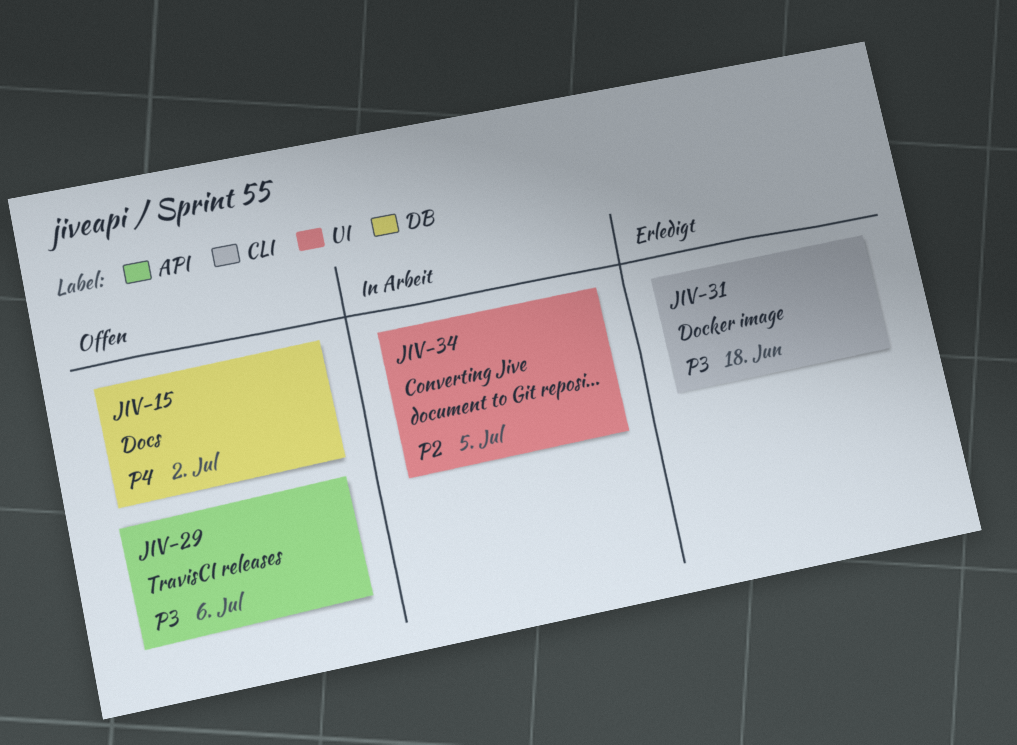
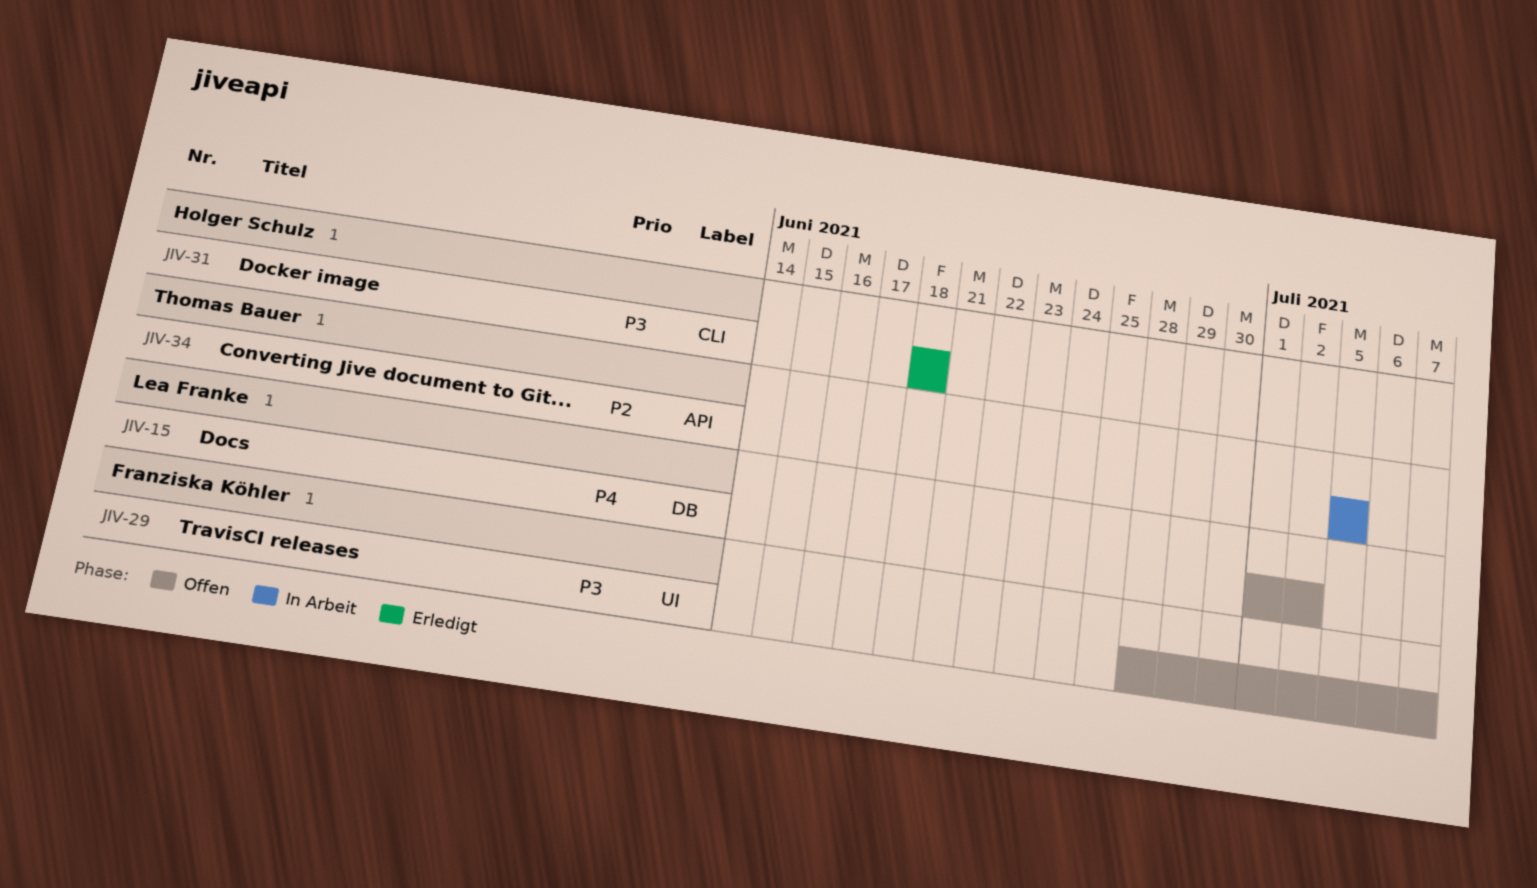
JIV-29, label: API -> UI
JIV-29, due: Jul 6 -> Jul 7
JIV-34, label: UI -> API

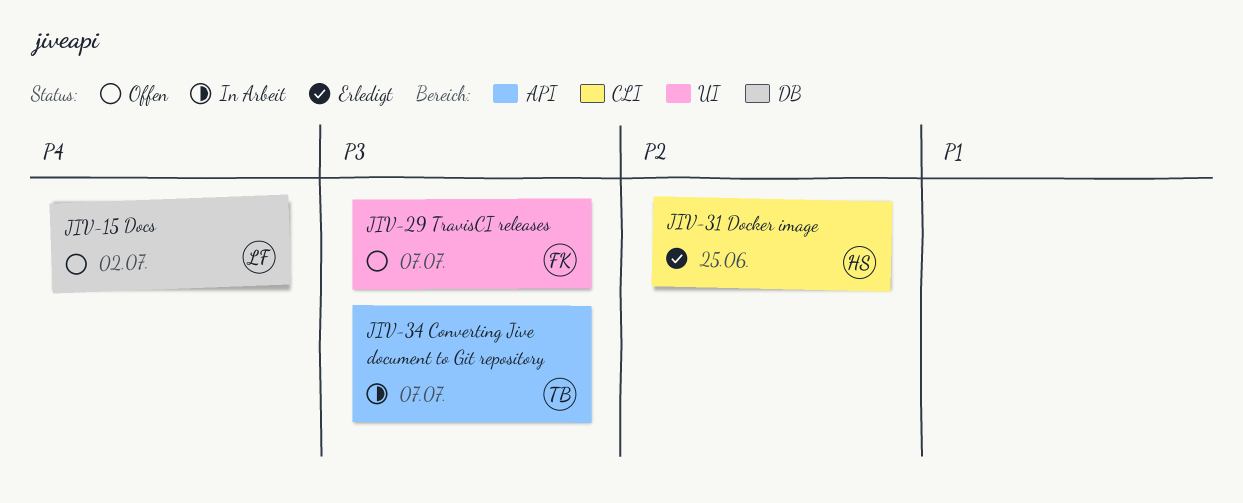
JIV-31, priority: P3 -> P2
JIV-31, due: Jun 18 -> Jun 25
JIV-34, priority: P2 -> P3
JIV-34, due: Jul 5 -> Jul 7

